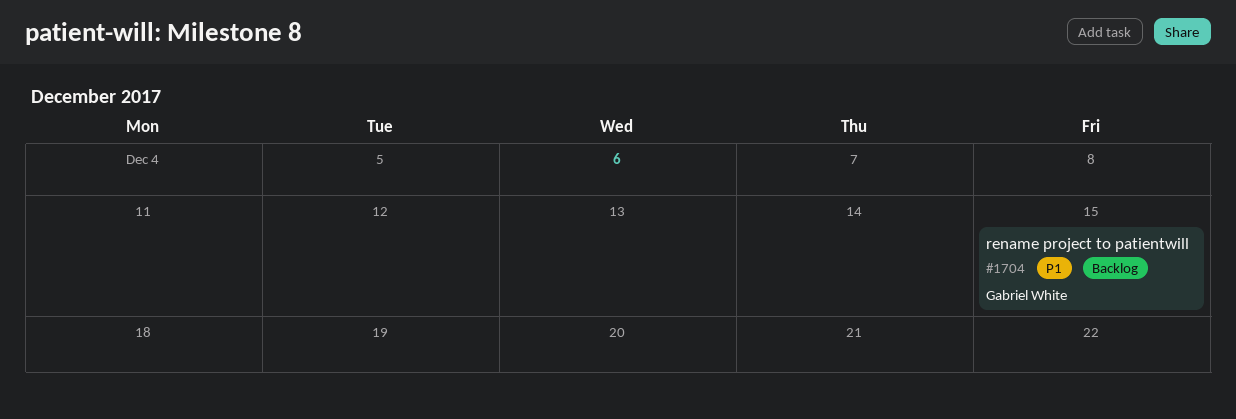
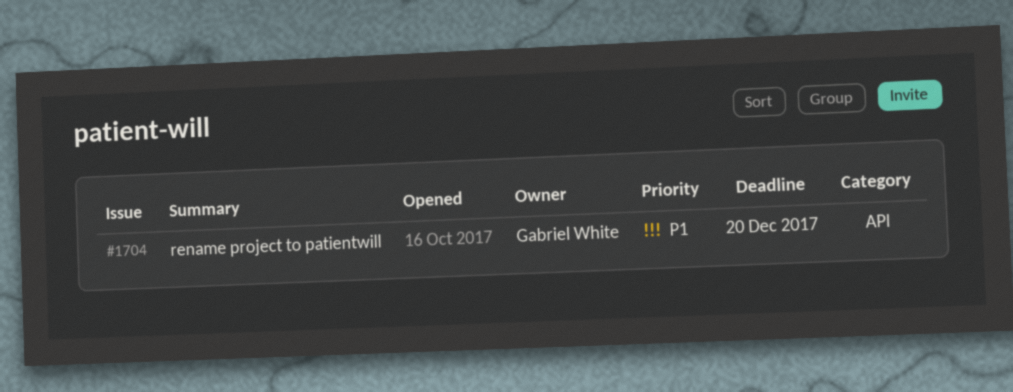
#1704, due: Dec 15 -> Dec 20

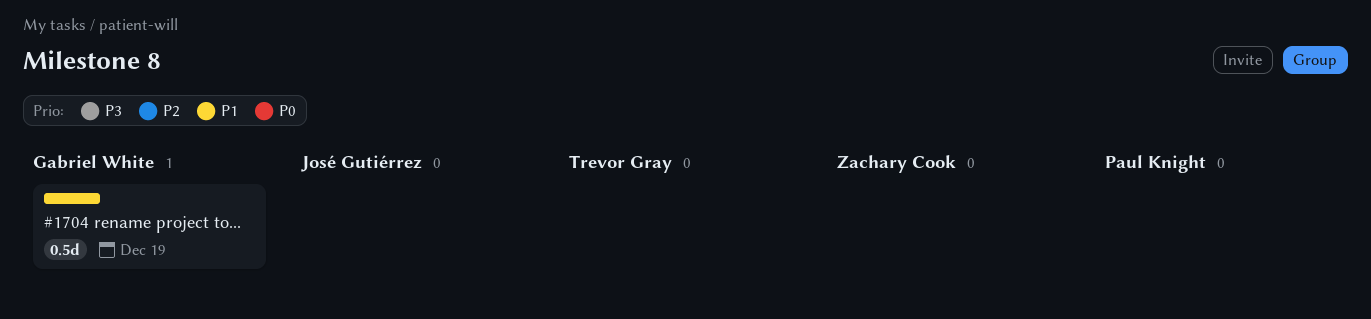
#1704, due: Dec 20 -> Dec 19

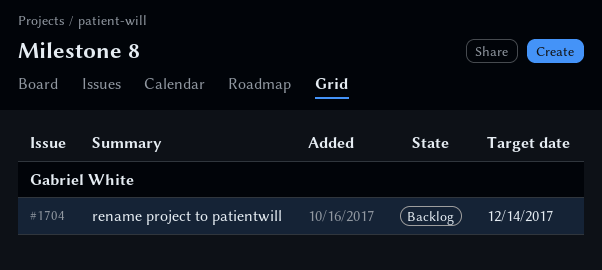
#1704, due: Dec 19 -> Dec 14

